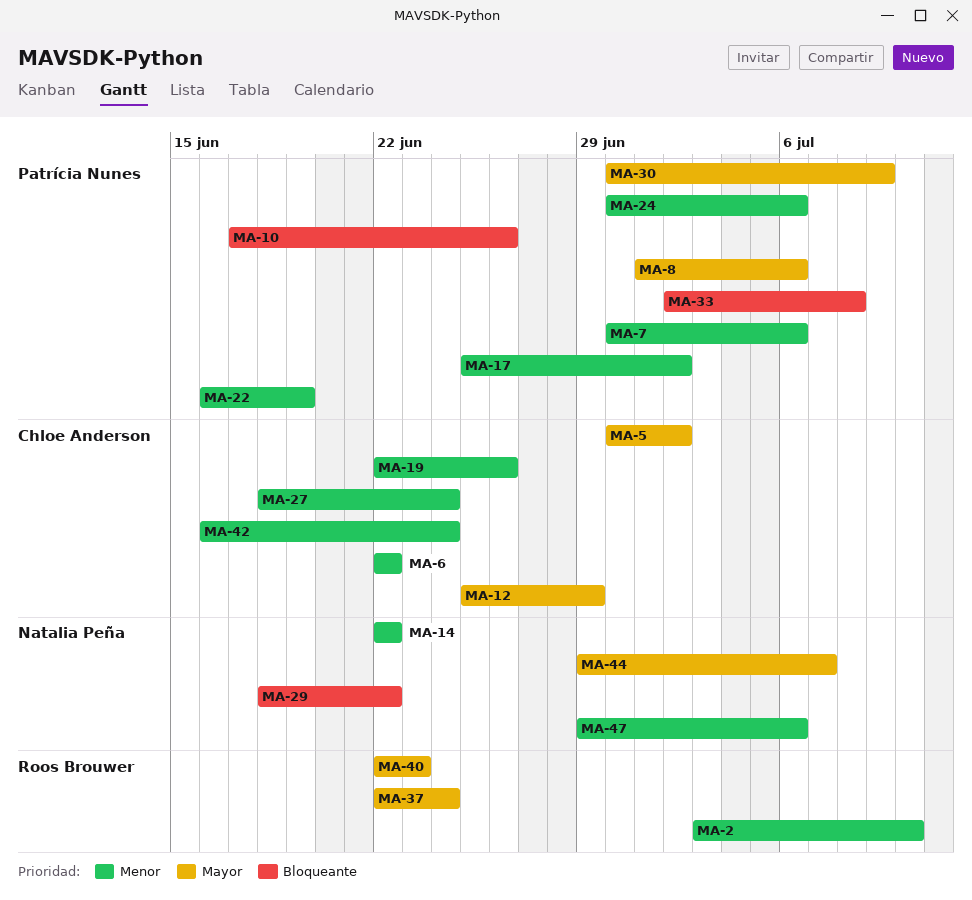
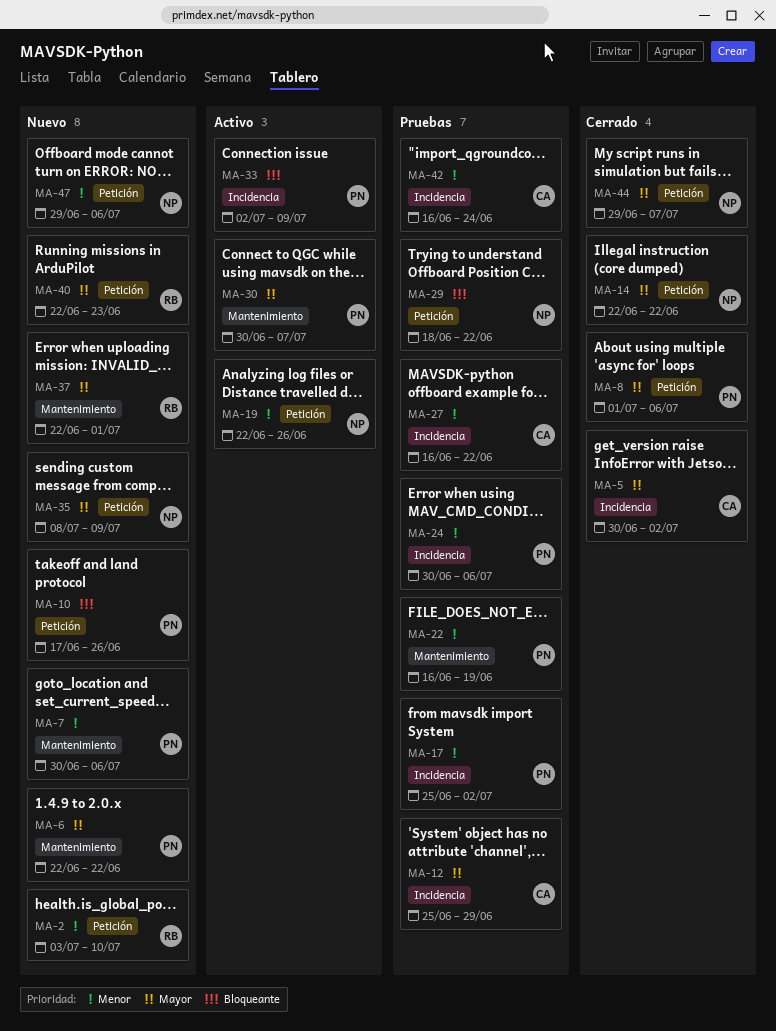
MA-6, owner: Chloe Anderson -> Patrícia Nunes
MA-6, priority: Menor -> Mayor
MA-14, priority: Menor -> Mayor
MA-19, owner: Chloe Anderson -> Natalia Peña
MA-27, start: Jun 18 -> Jun 16
MA-27, due: Jun 24 -> Jun 22
MA-30, due: Jul 9 -> Jul 7
MA-33, due: Jul 8 -> Jul 9
MA-35: none -> present
MA-37, due: Jun 24 -> Jul 1

